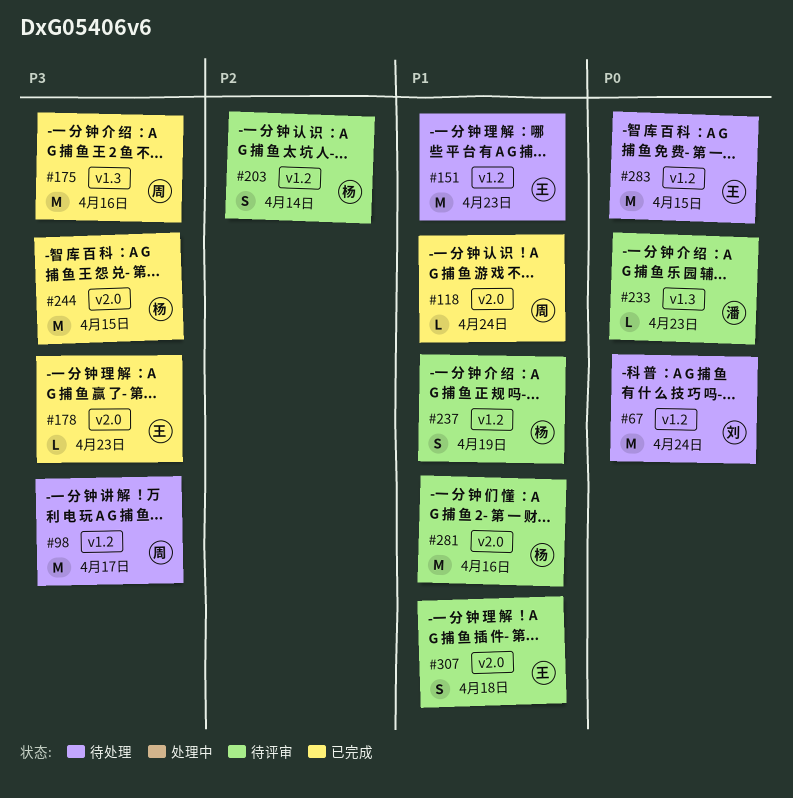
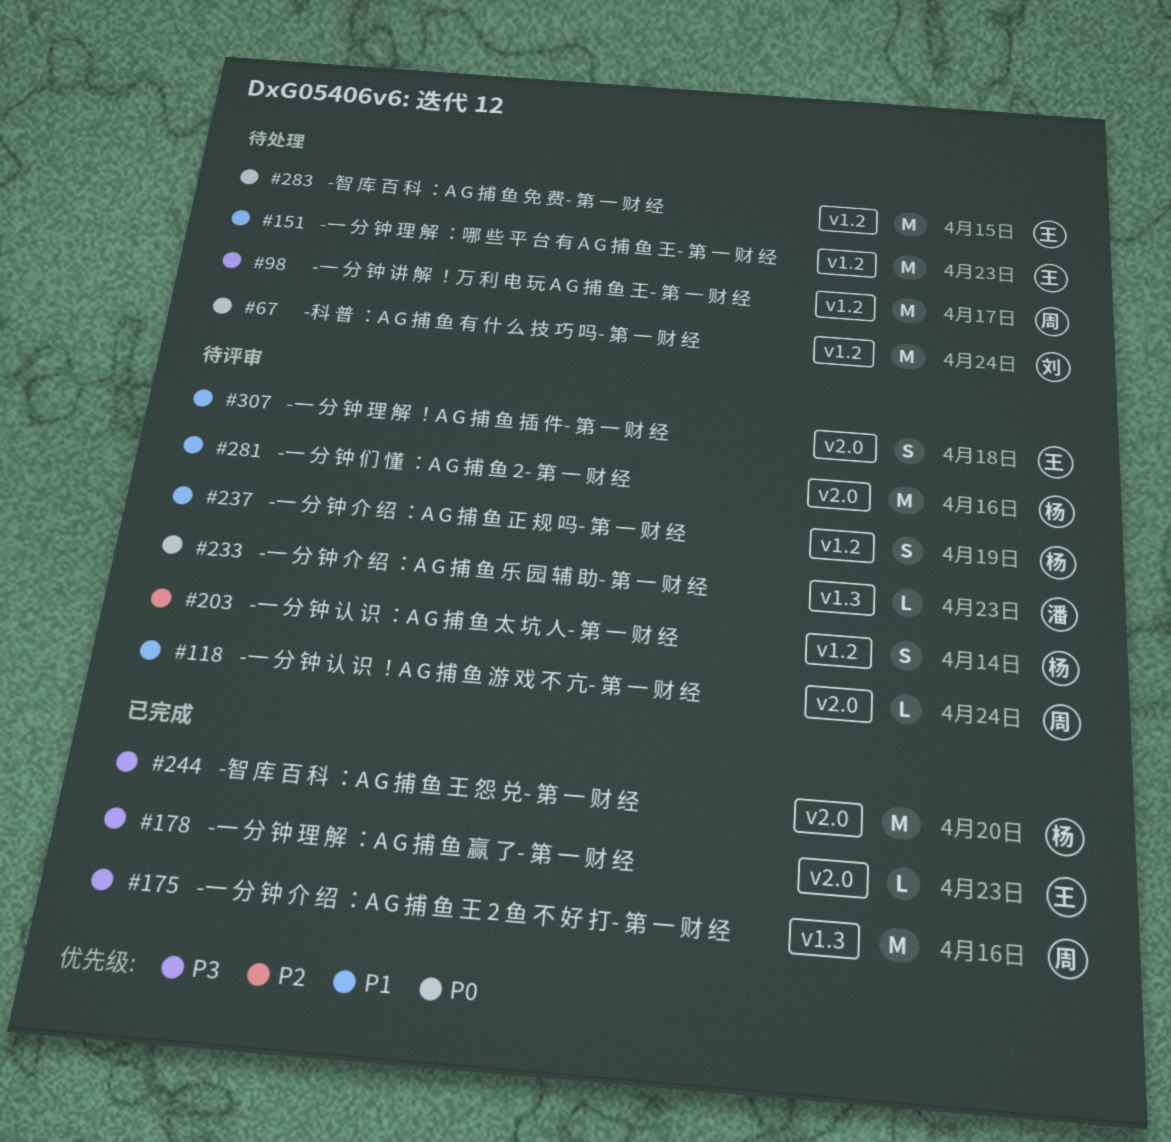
#118, status: 已完成 -> 待评审
#244, due: Apr 15 -> Apr 20

